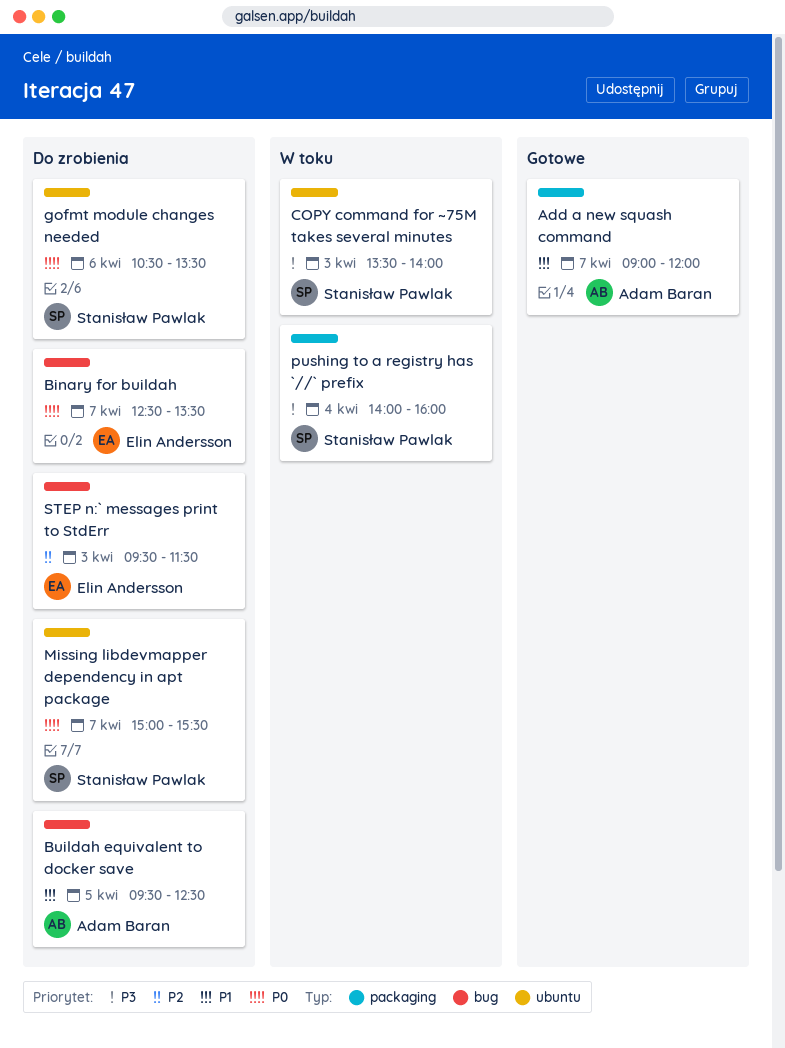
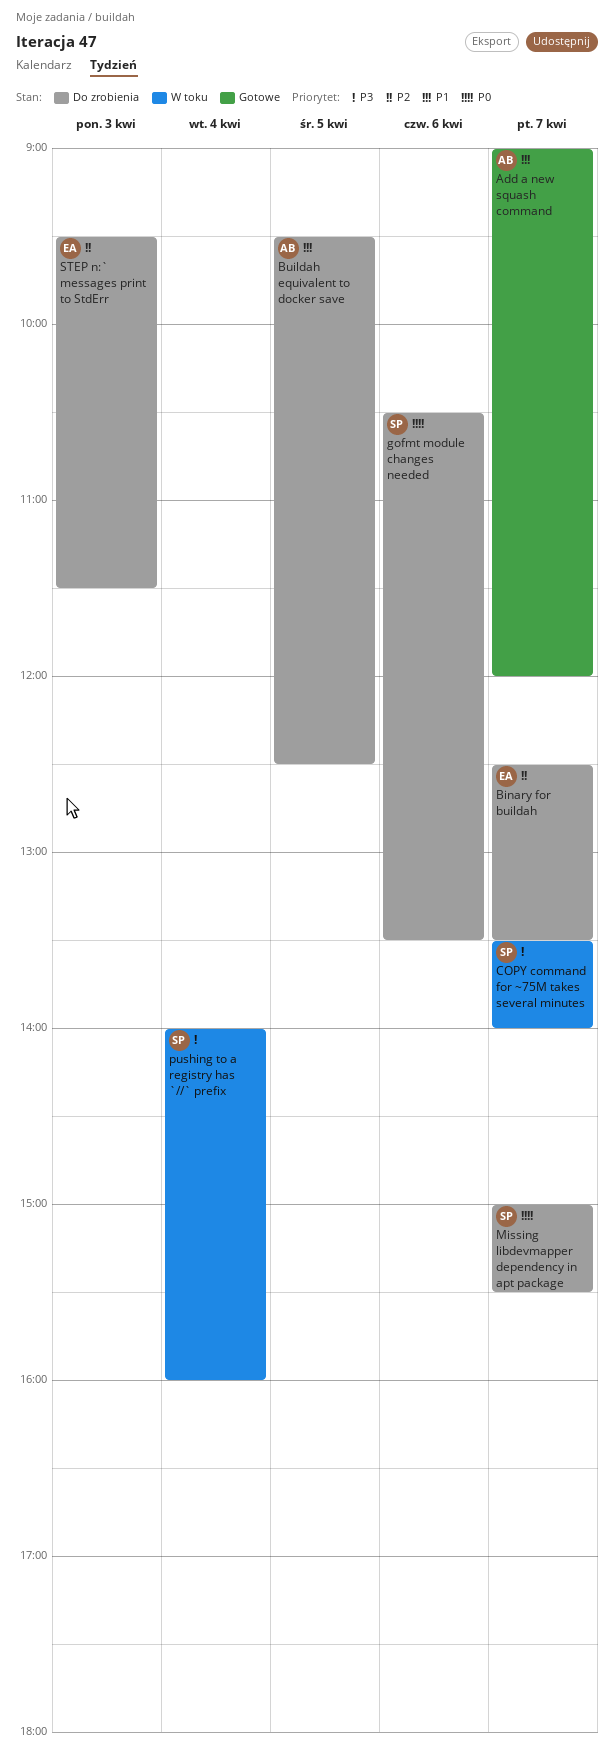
Binary for buildah, priority: P0 -> P2
COPY command for ~75M takes several minutes, day: Apr 3 -> Apr 7

